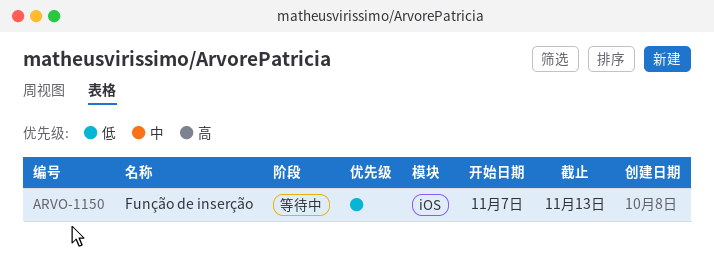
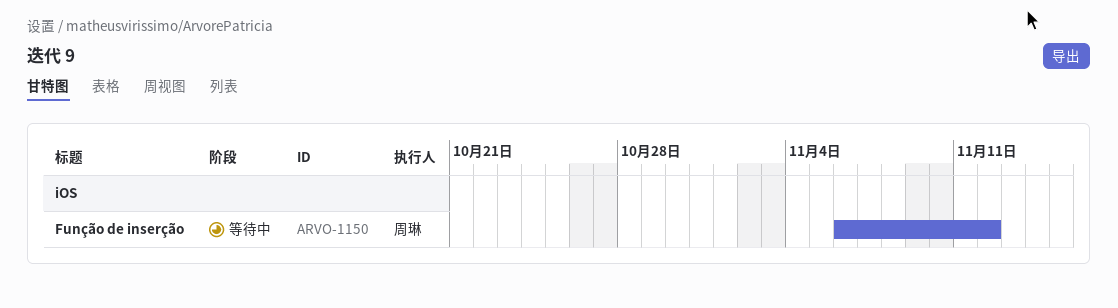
ARVO-1150, start: Nov 7 -> Nov 6
ARVO-1150, due: Nov 13 -> Nov 12

